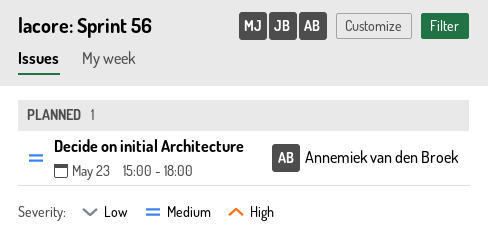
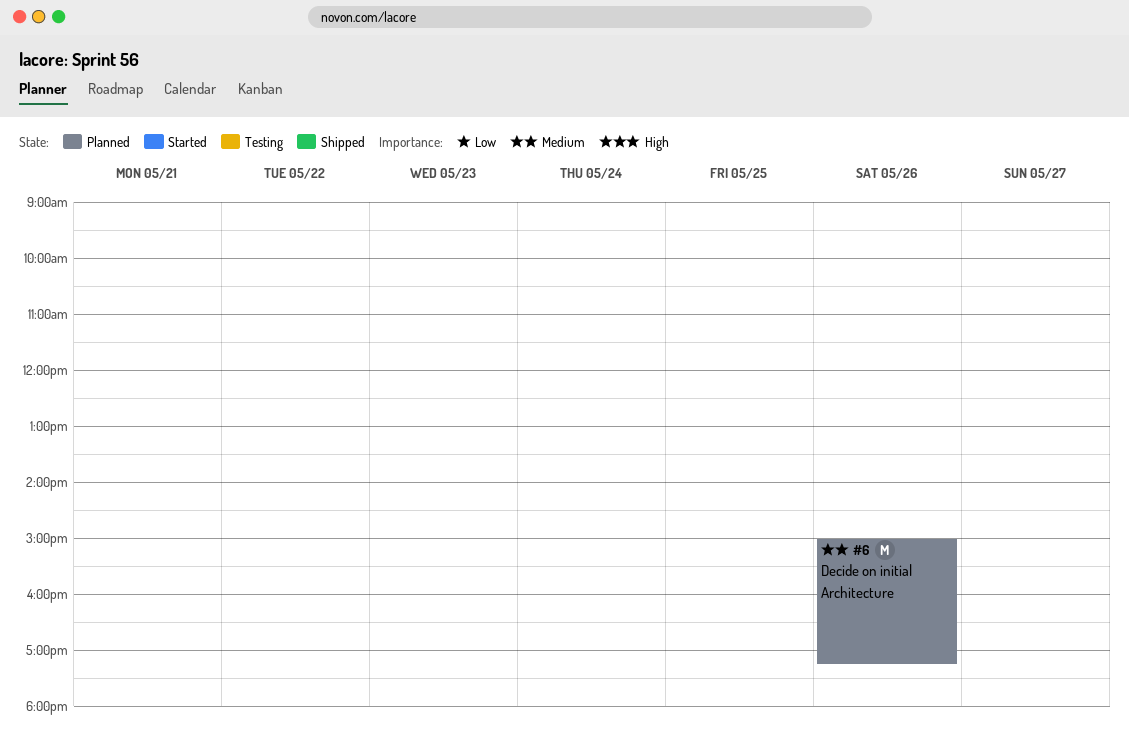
Decide on initial Architecture, day: May 23 -> May 26
Decide on initial Architecture, ends: 18:00 -> 17:15

